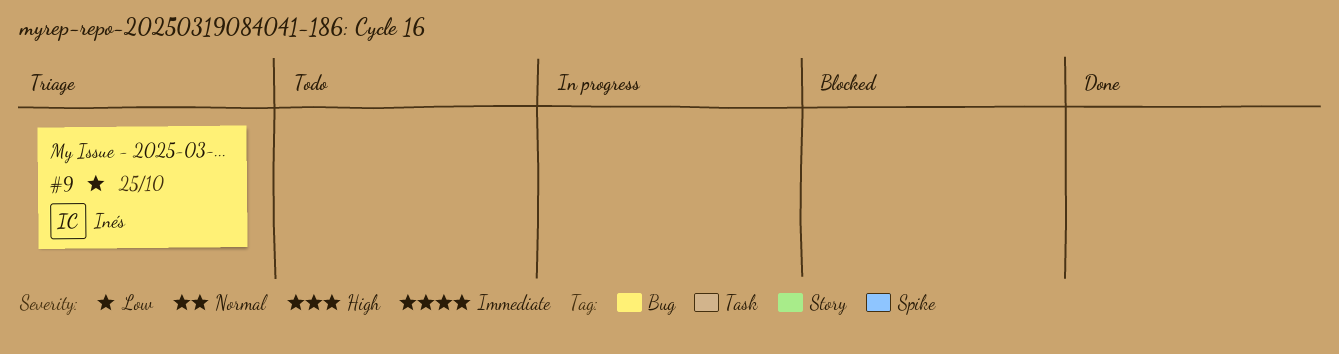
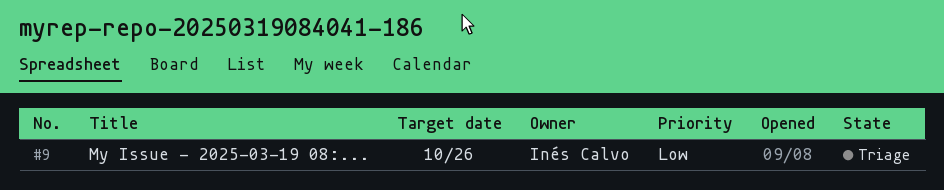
#9, due: Oct 25 -> Oct 26

